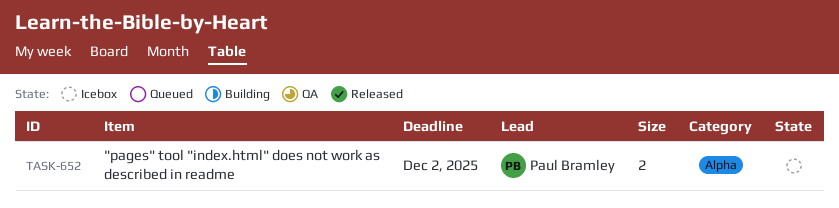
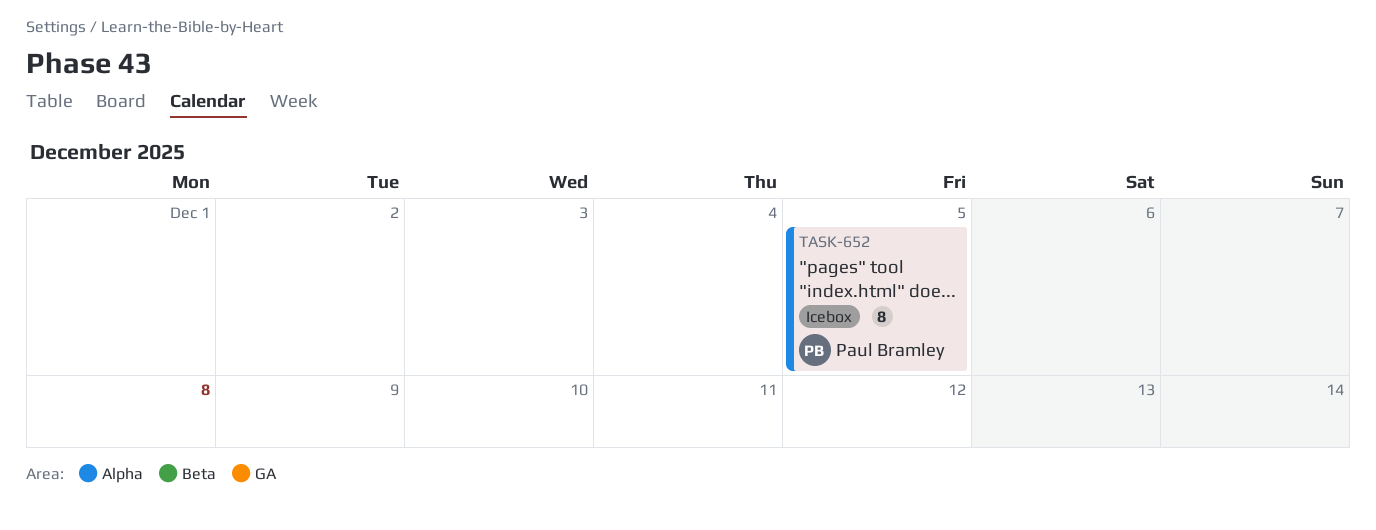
TASK-652, estimate: 2 -> 8
TASK-652, due: Dec 2 -> Dec 5

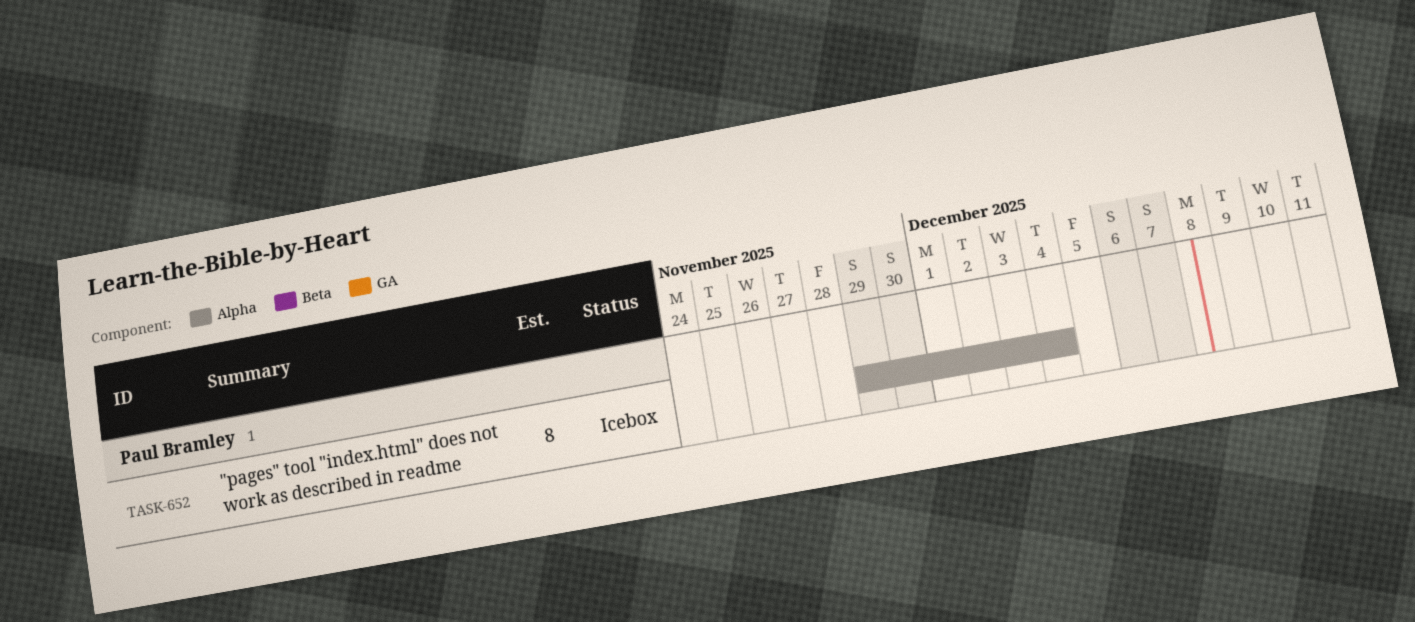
TASK-652, due: Dec 5 -> Dec 4

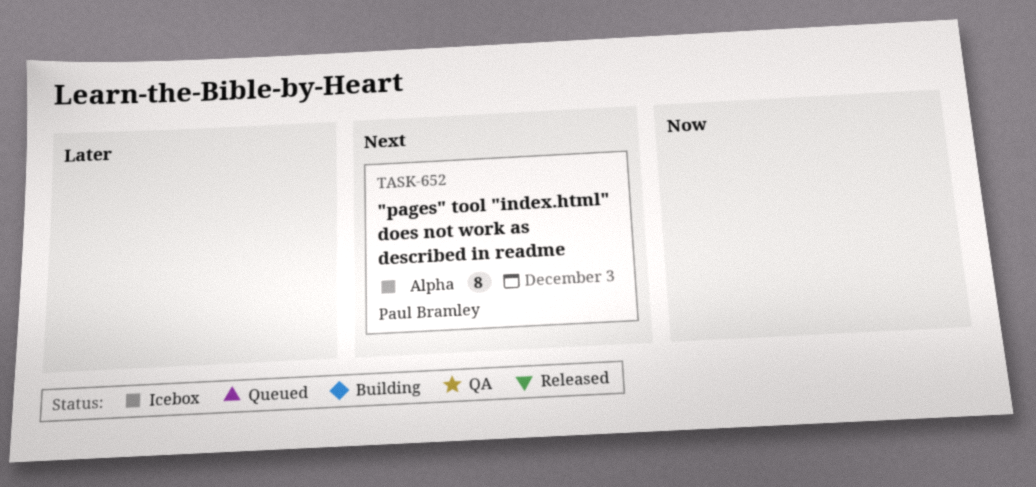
TASK-652, due: Dec 4 -> Dec 3

